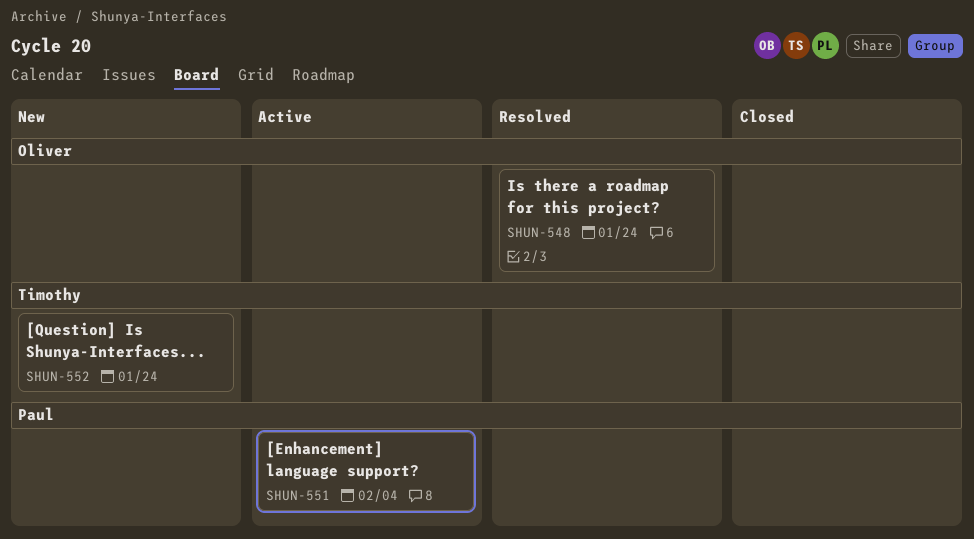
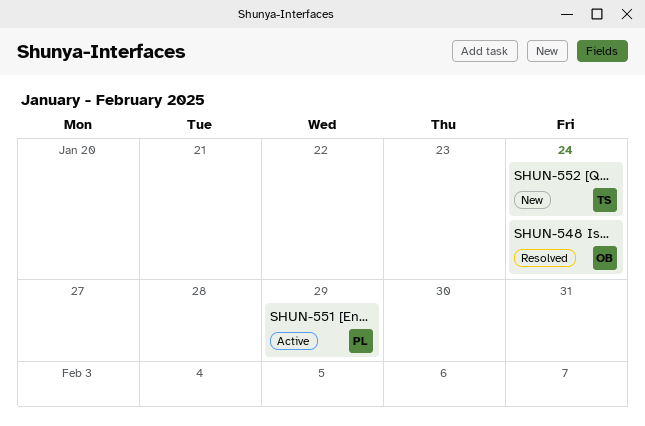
SHUN-551, due: Feb 4 -> Jan 29

